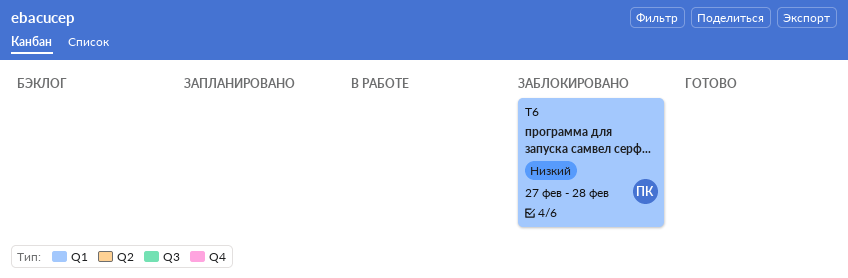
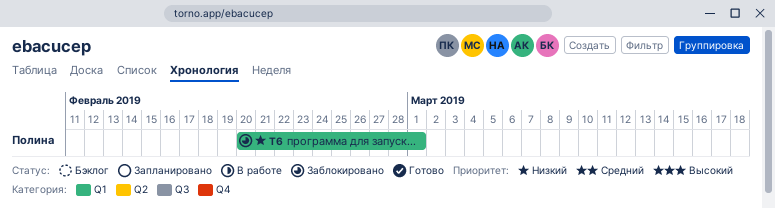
T6, start: Feb 27 -> Feb 20
T6, due: Feb 28 -> Mar 1

